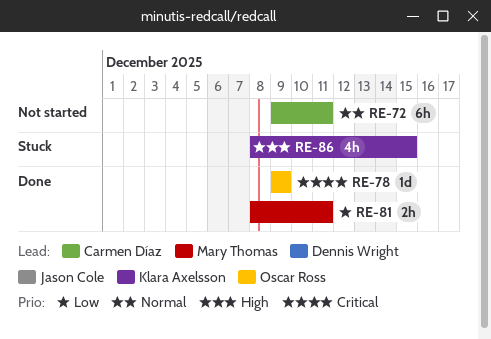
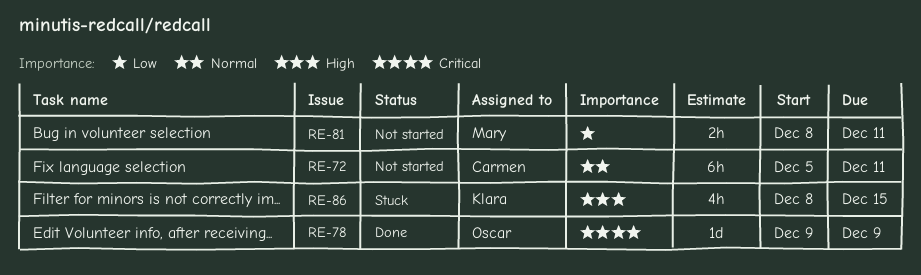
RE-72, start: Dec 9 -> Dec 5
RE-81, status: Done -> Not started

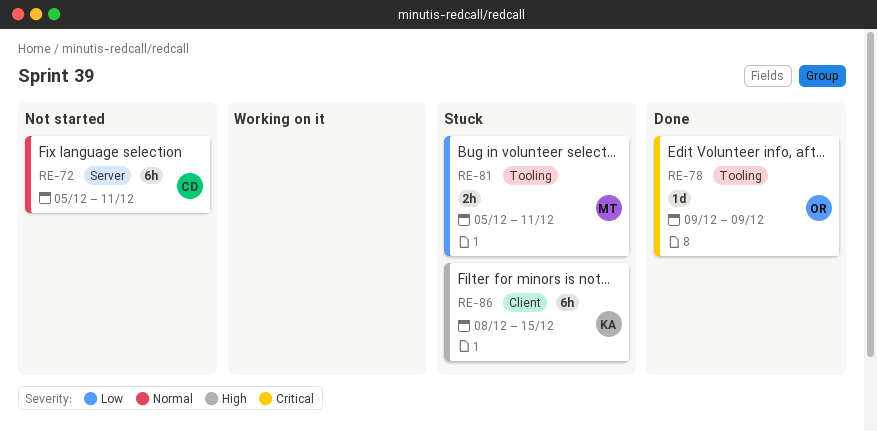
RE-81, status: Not started -> Stuck
RE-81, start: Dec 8 -> Dec 5
RE-86, estimate: 4h -> 6h

